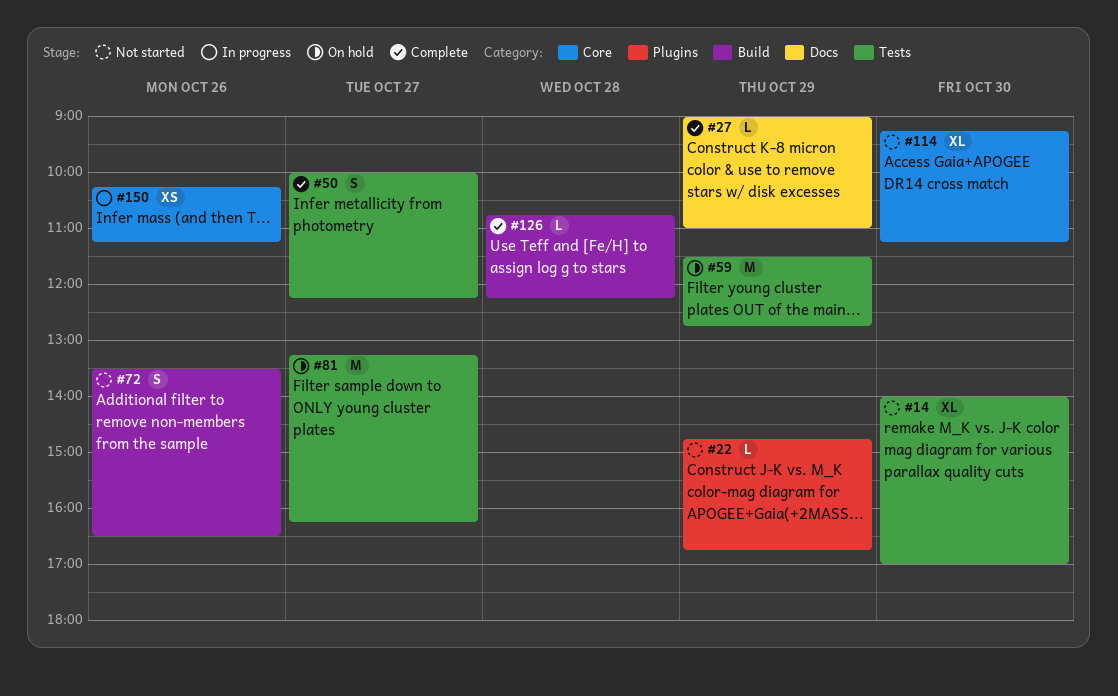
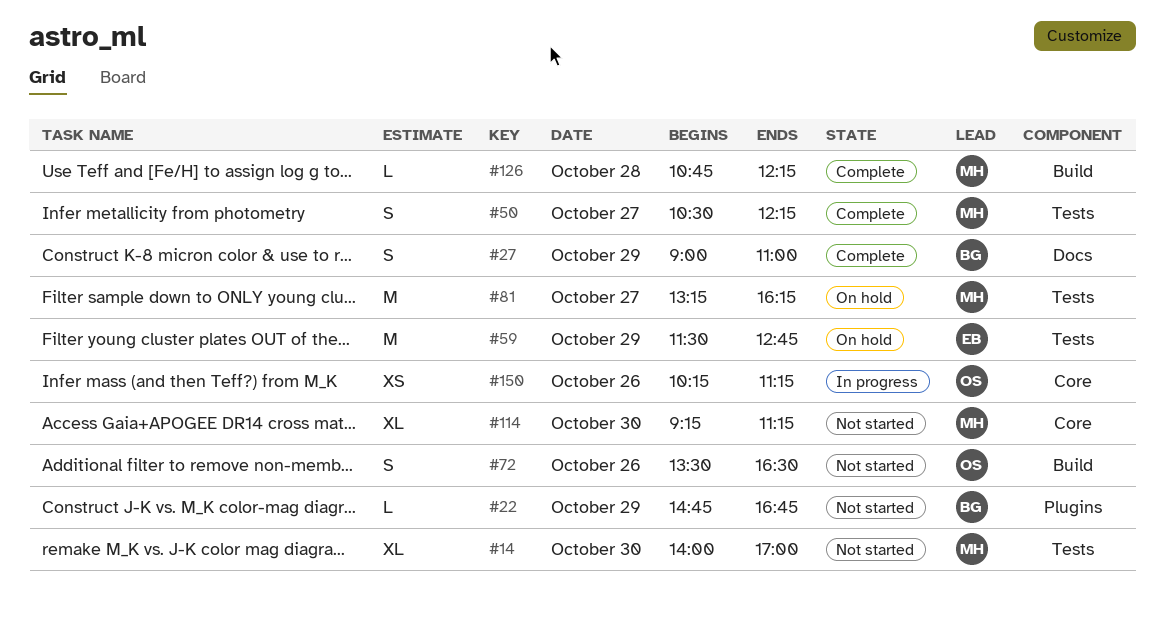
#27, estimate: L -> S
#50, begins: 10:00 -> 10:30

